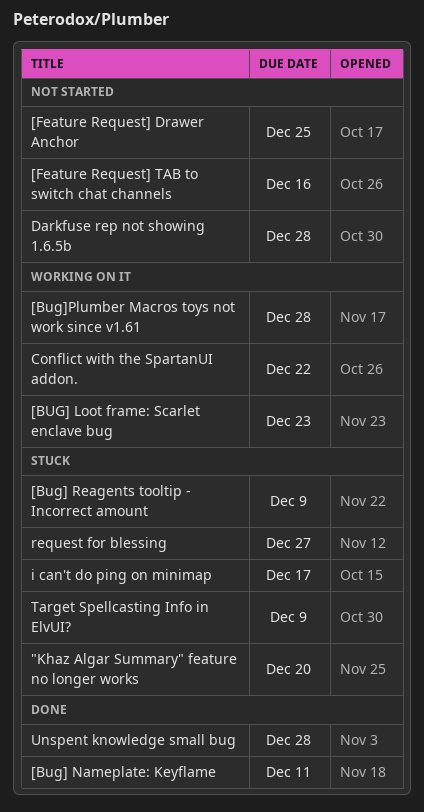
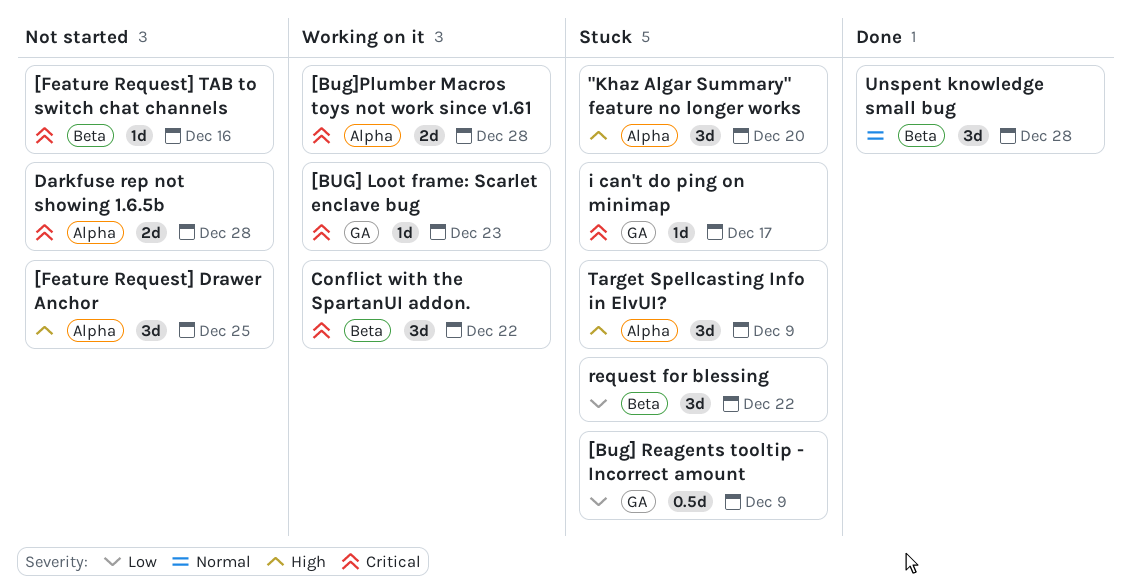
[Bug] Nameplate: Keyflame: present -> none
request for blessing, due: Dec 27 -> Dec 22

